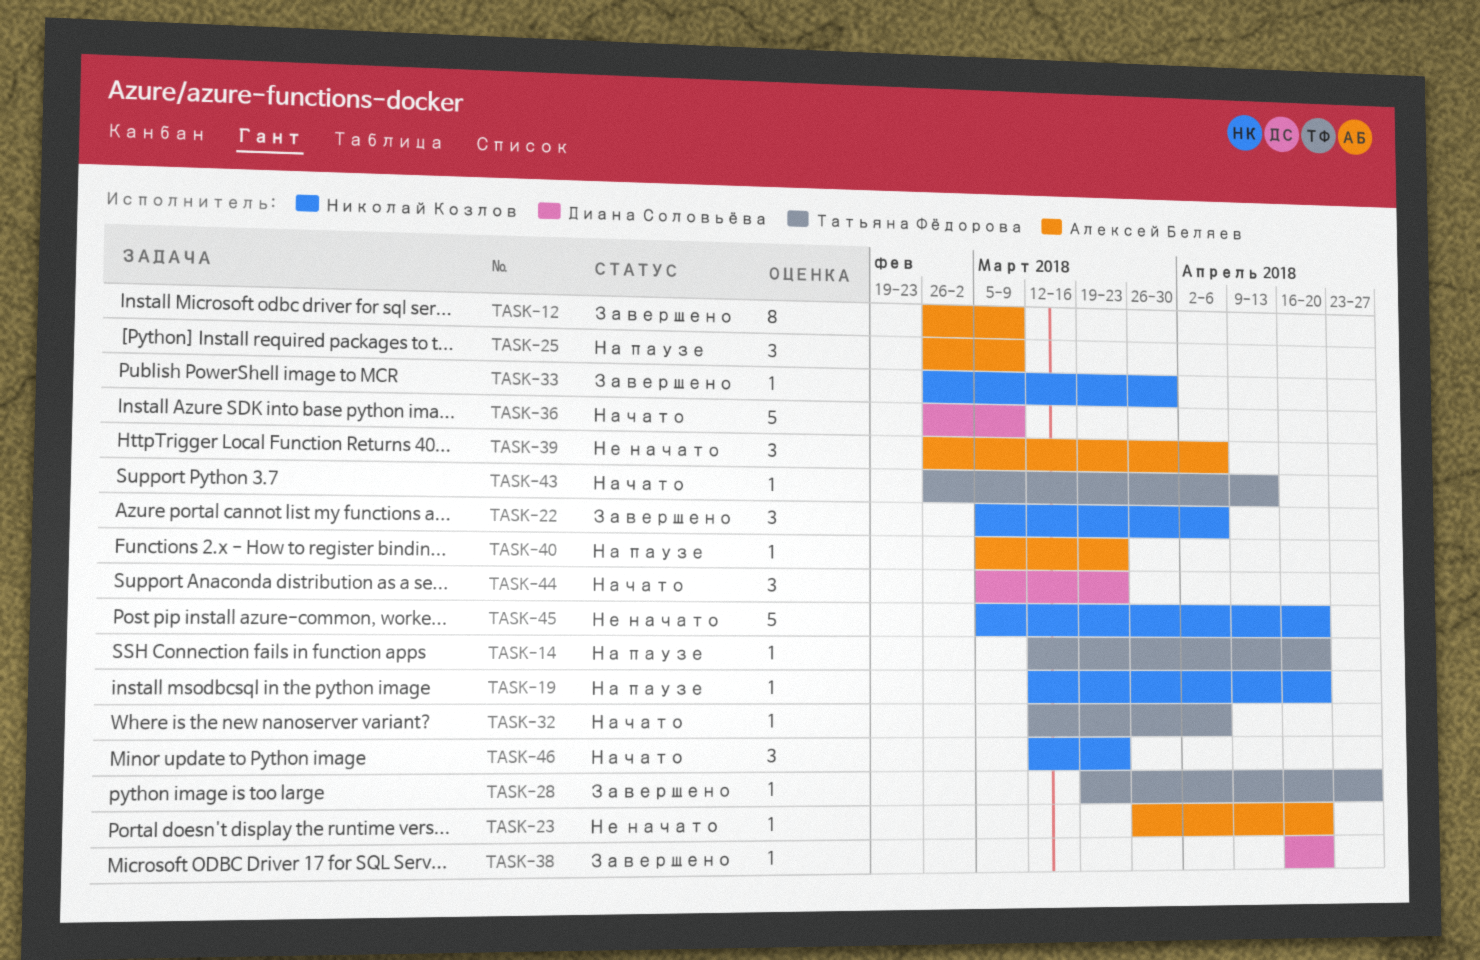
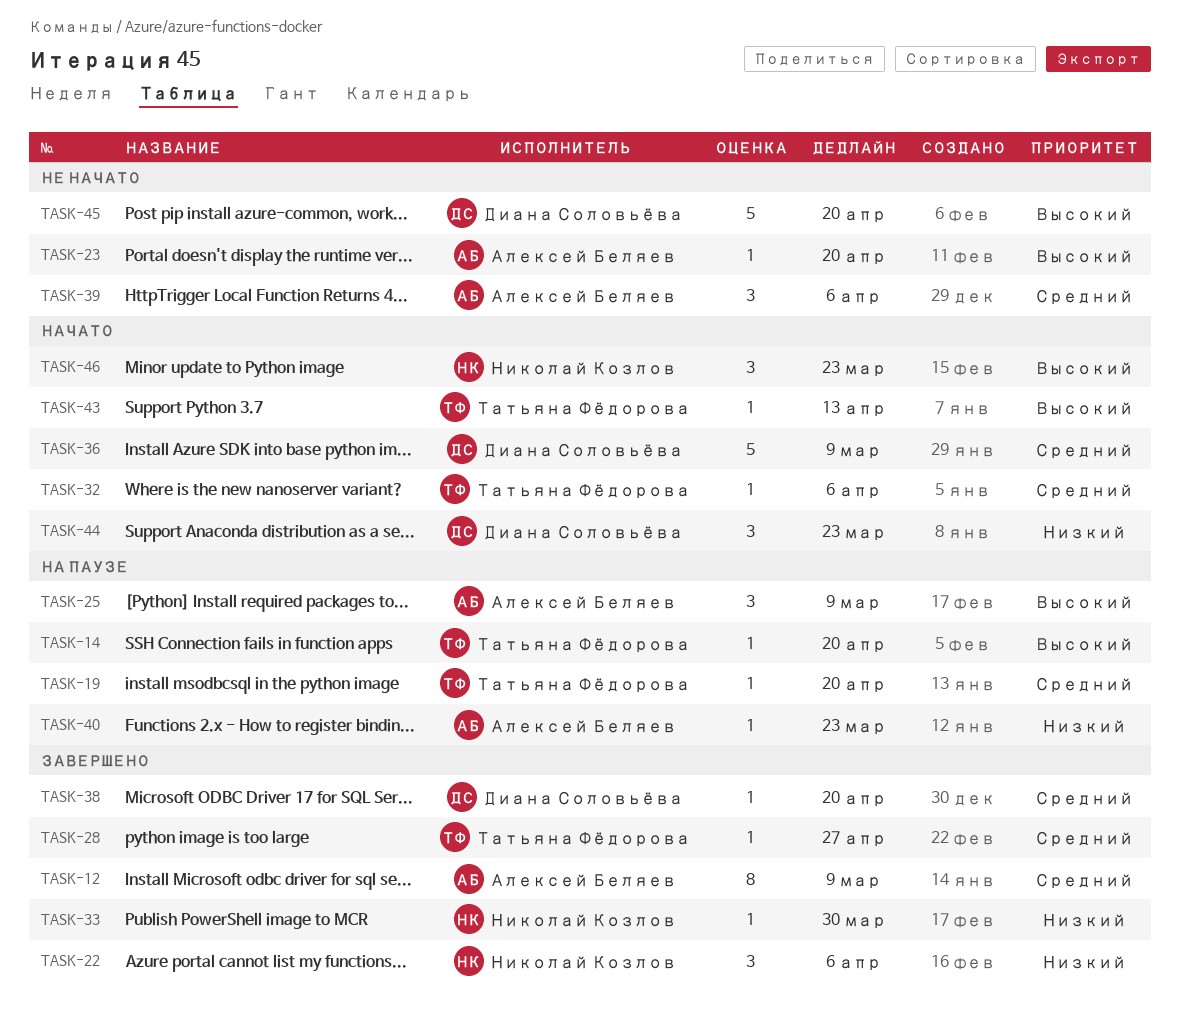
TASK-19, owner: Николай Козлов -> Татьяна Фёдорова
TASK-45, owner: Николай Козлов -> Диана Соловьёва

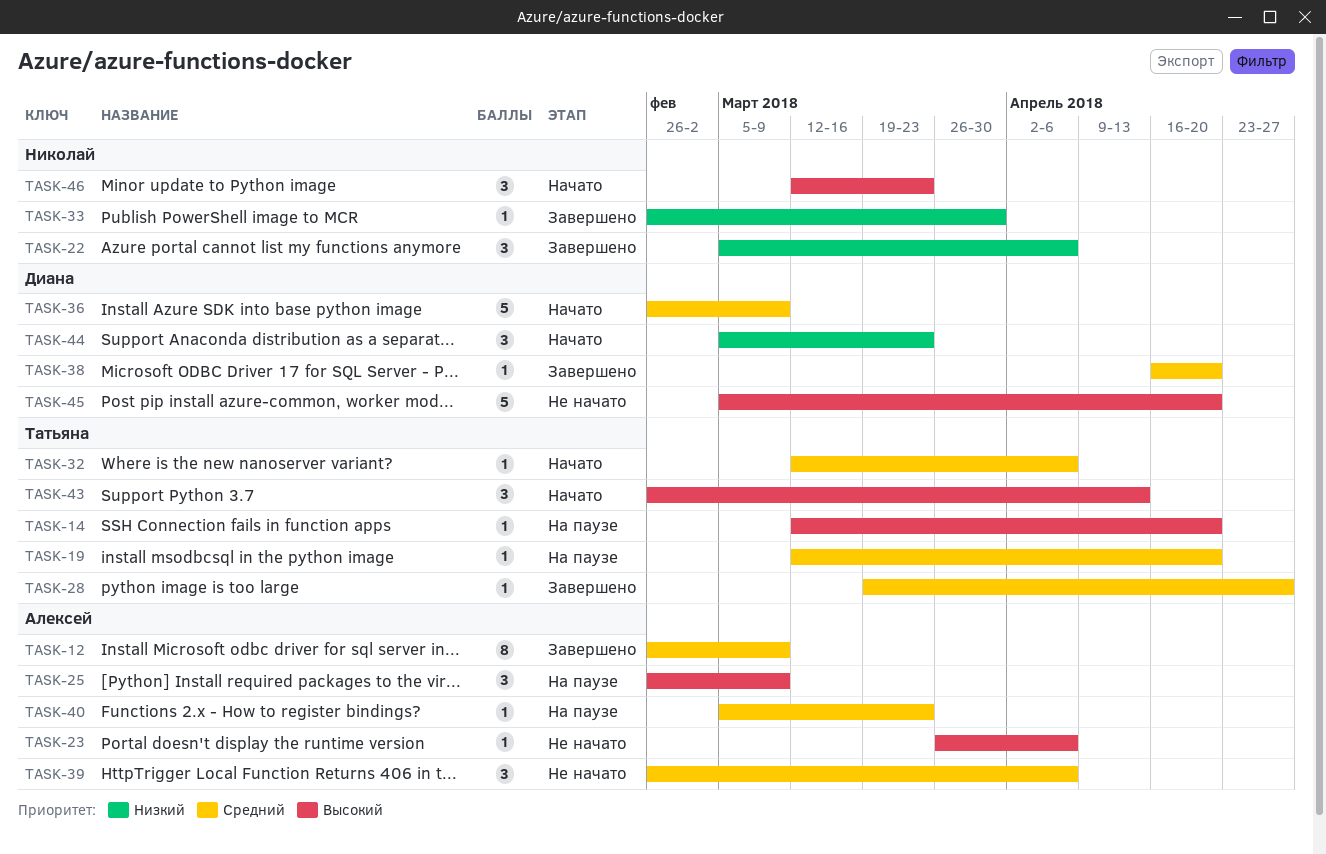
TASK-23, due: Apr 20 -> Apr 6
TASK-40, priority: Низкий -> Средний
TASK-43, estimate: 1 -> 3

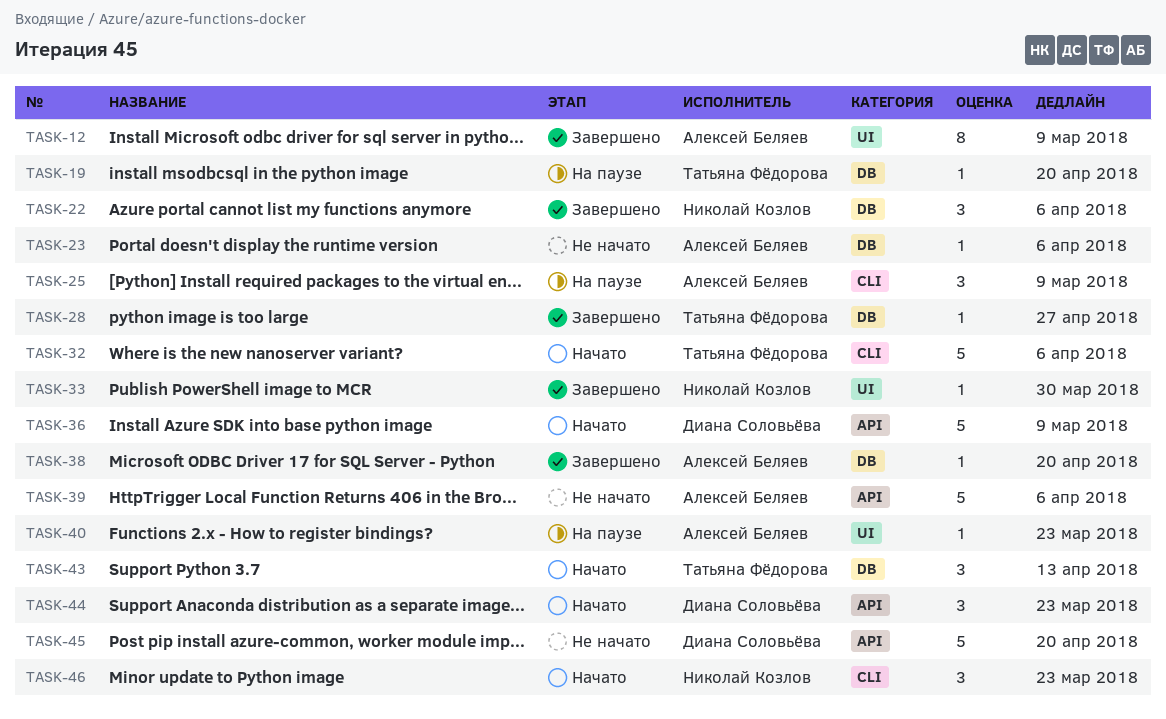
TASK-14: present -> none
TASK-32, estimate: 1 -> 5
TASK-38, owner: Диана Соловьёва -> Алексей Беляев
TASK-39, estimate: 3 -> 5

